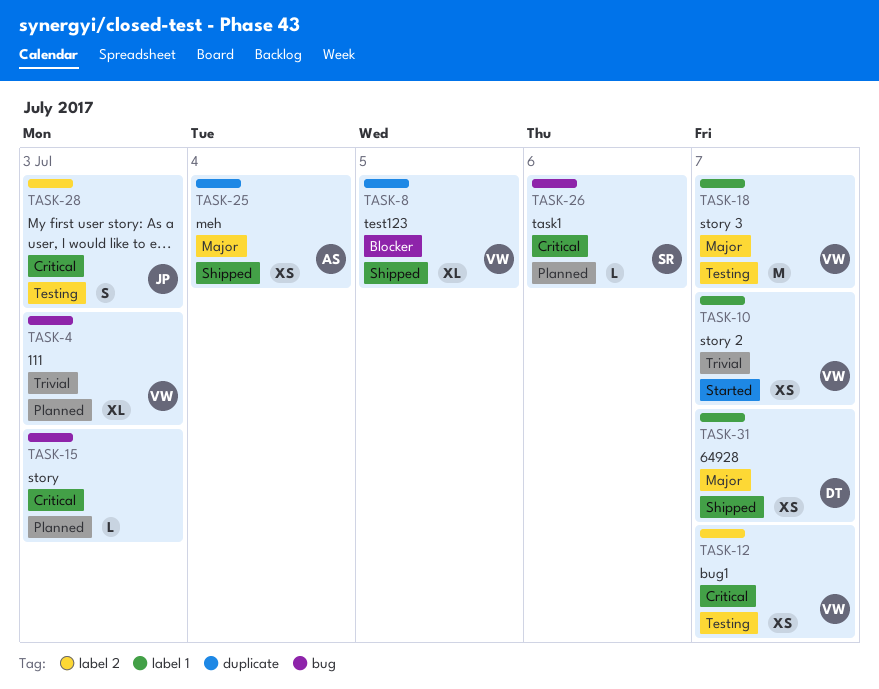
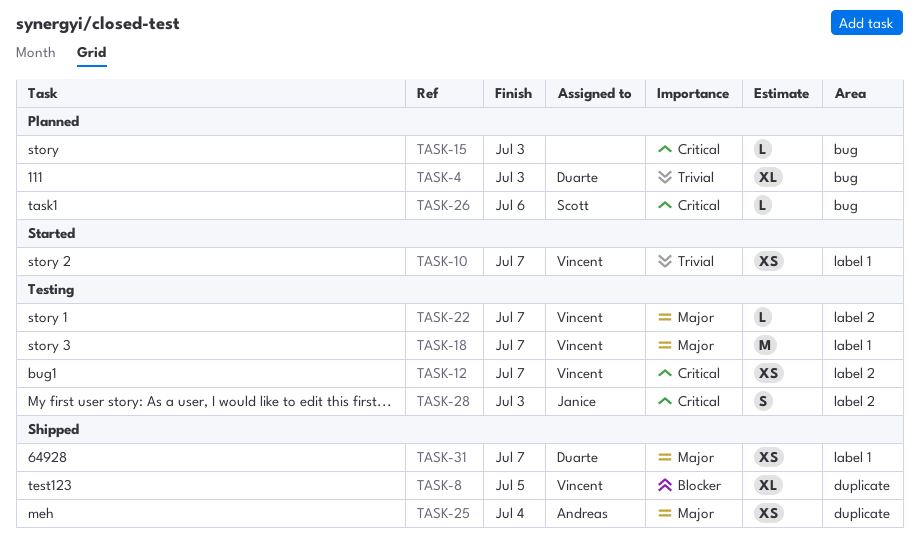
TASK-4, owner: Vincent -> Duarte
TASK-22: none -> present

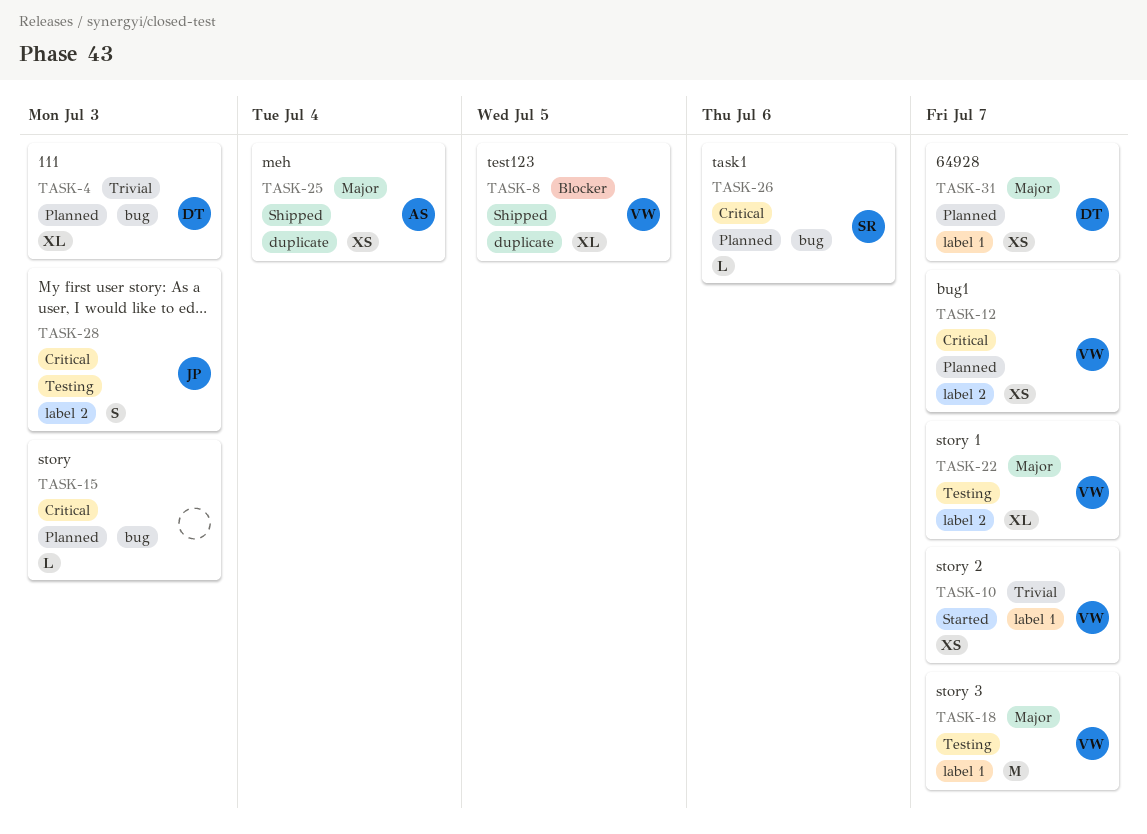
TASK-12, status: Testing -> Planned
TASK-22, estimate: L -> XL
TASK-31, status: Shipped -> Planned

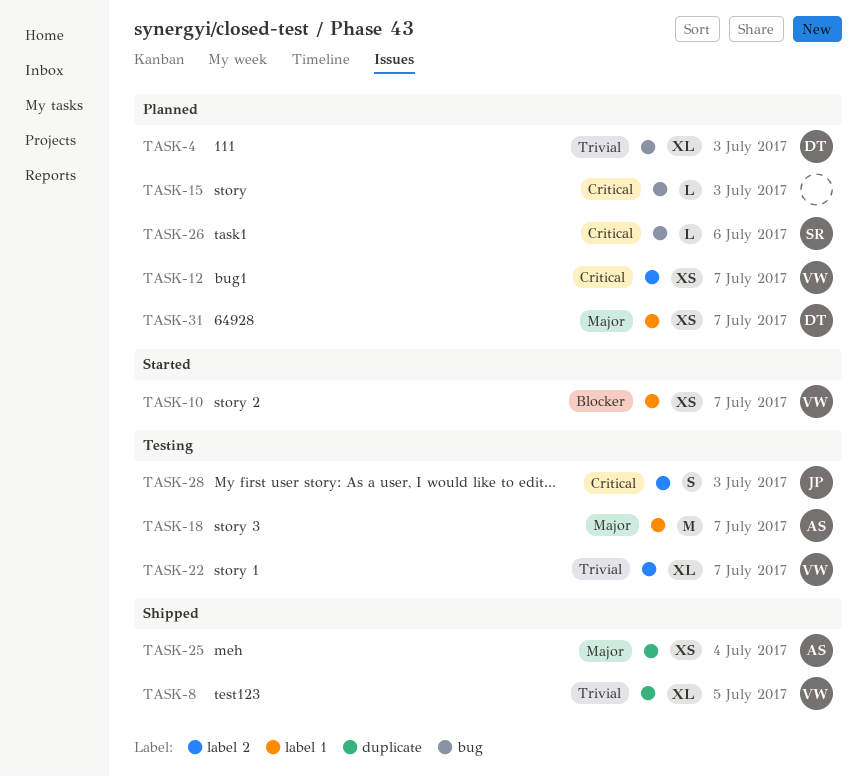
TASK-8, priority: Blocker -> Trivial
TASK-10, priority: Trivial -> Blocker
TASK-18, owner: VW -> AS
TASK-22, priority: Major -> Trivial

